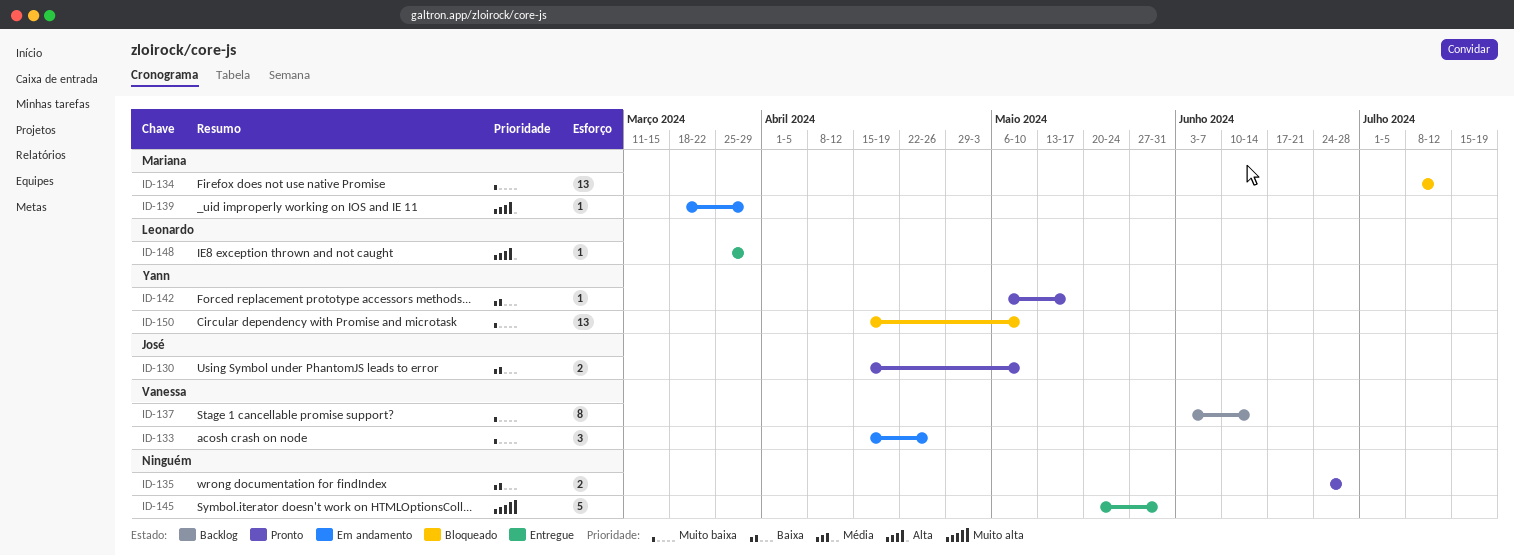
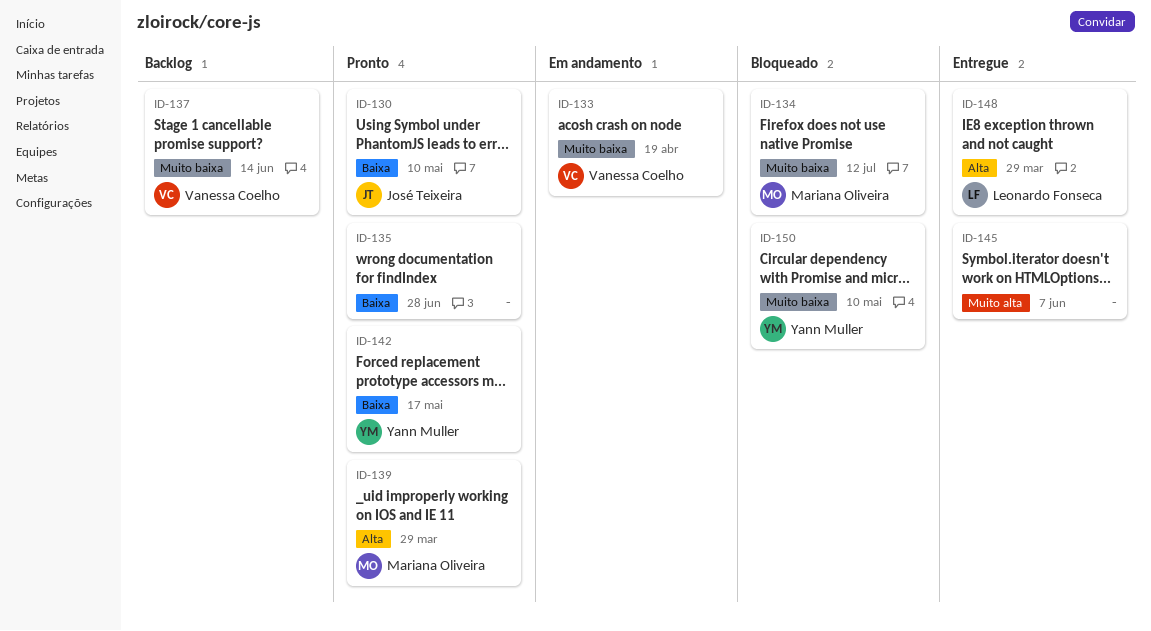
ID-133, due: Apr 26 -> Apr 19
ID-139, status: Em andamento -> Pronto
ID-145, due: May 31 -> Jun 7

